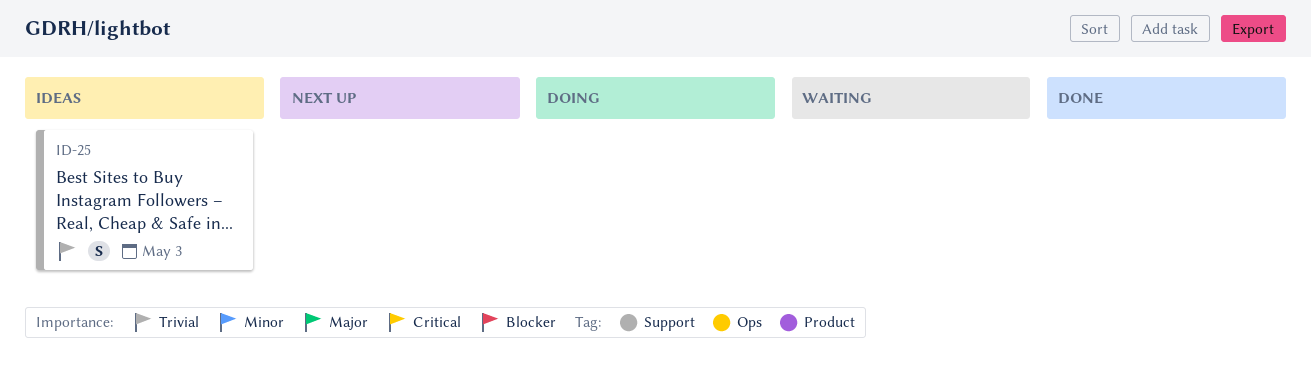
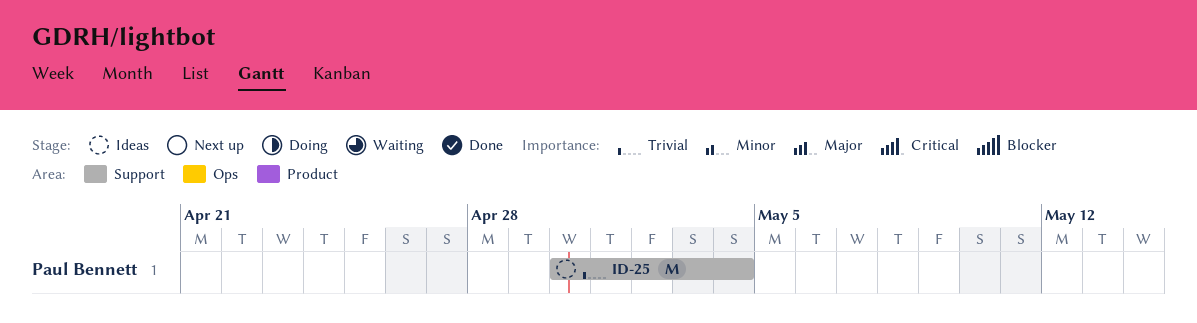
ID-25, estimate: S -> M
ID-25, due: May 3 -> May 4

